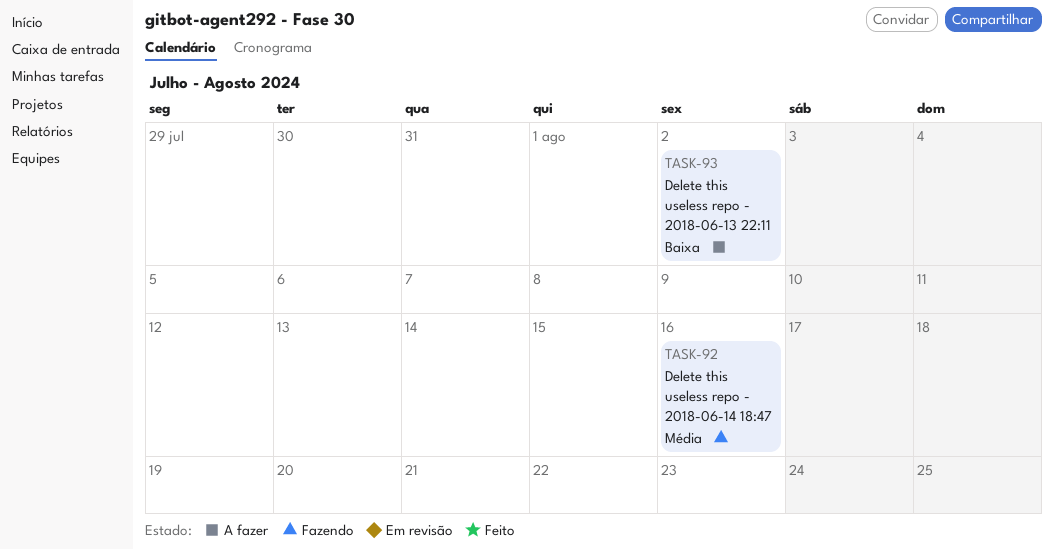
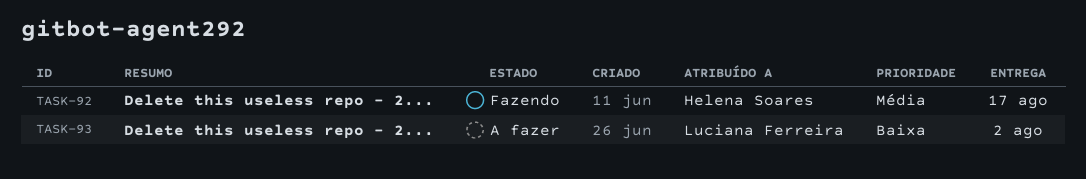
TASK-92, due: Aug 16 -> Aug 17

